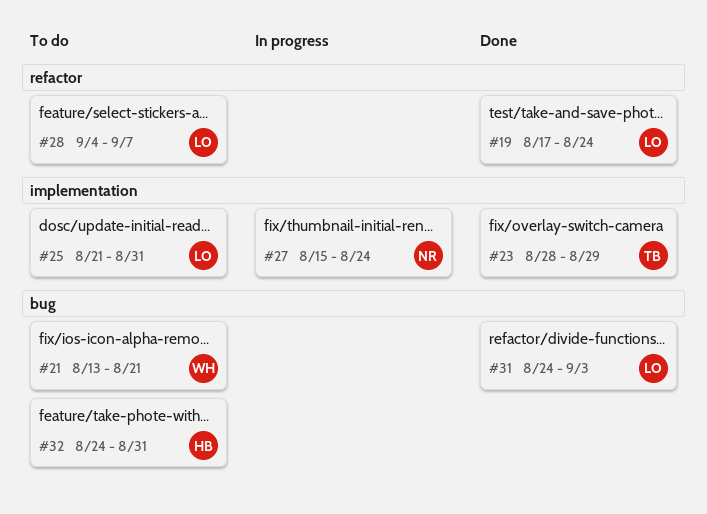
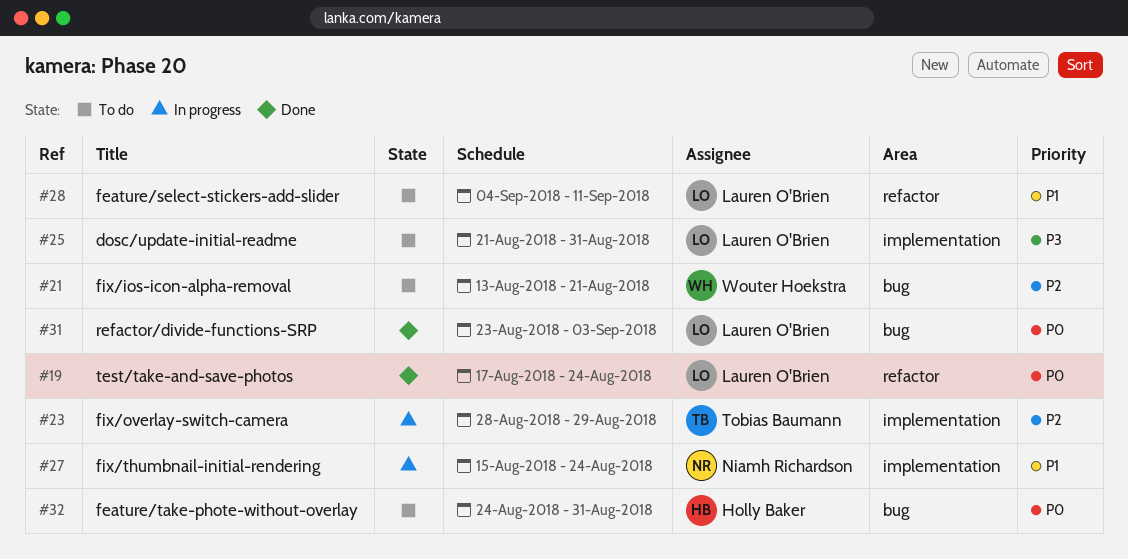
#23, status: Done -> In progress
#28, due: Sep 7 -> Sep 11
#31, start: Aug 24 -> Aug 23

